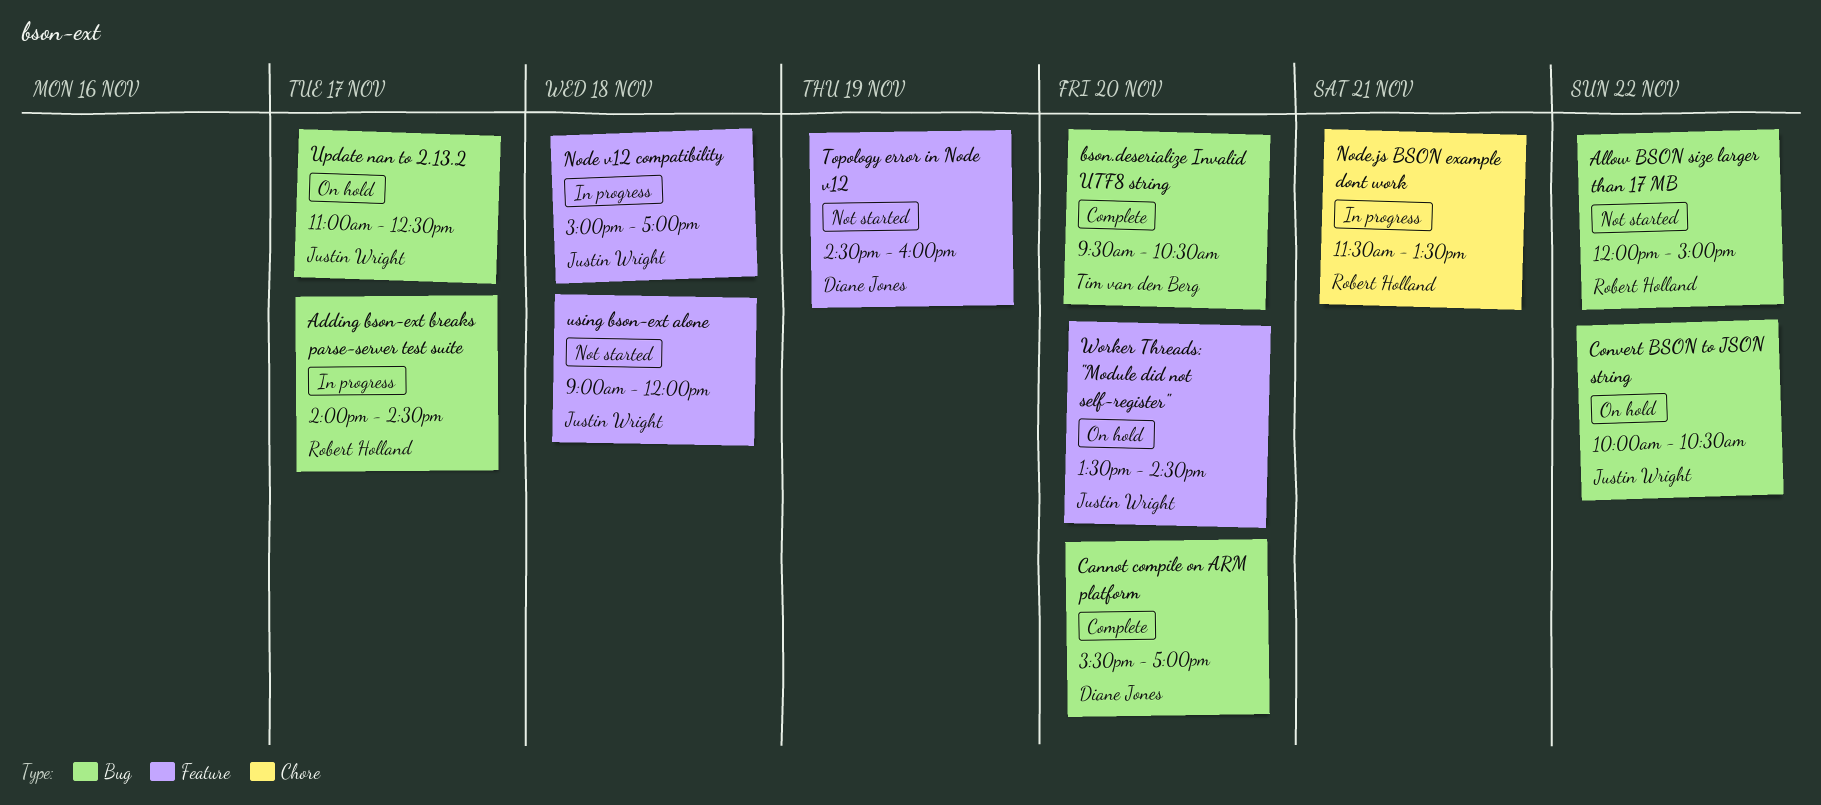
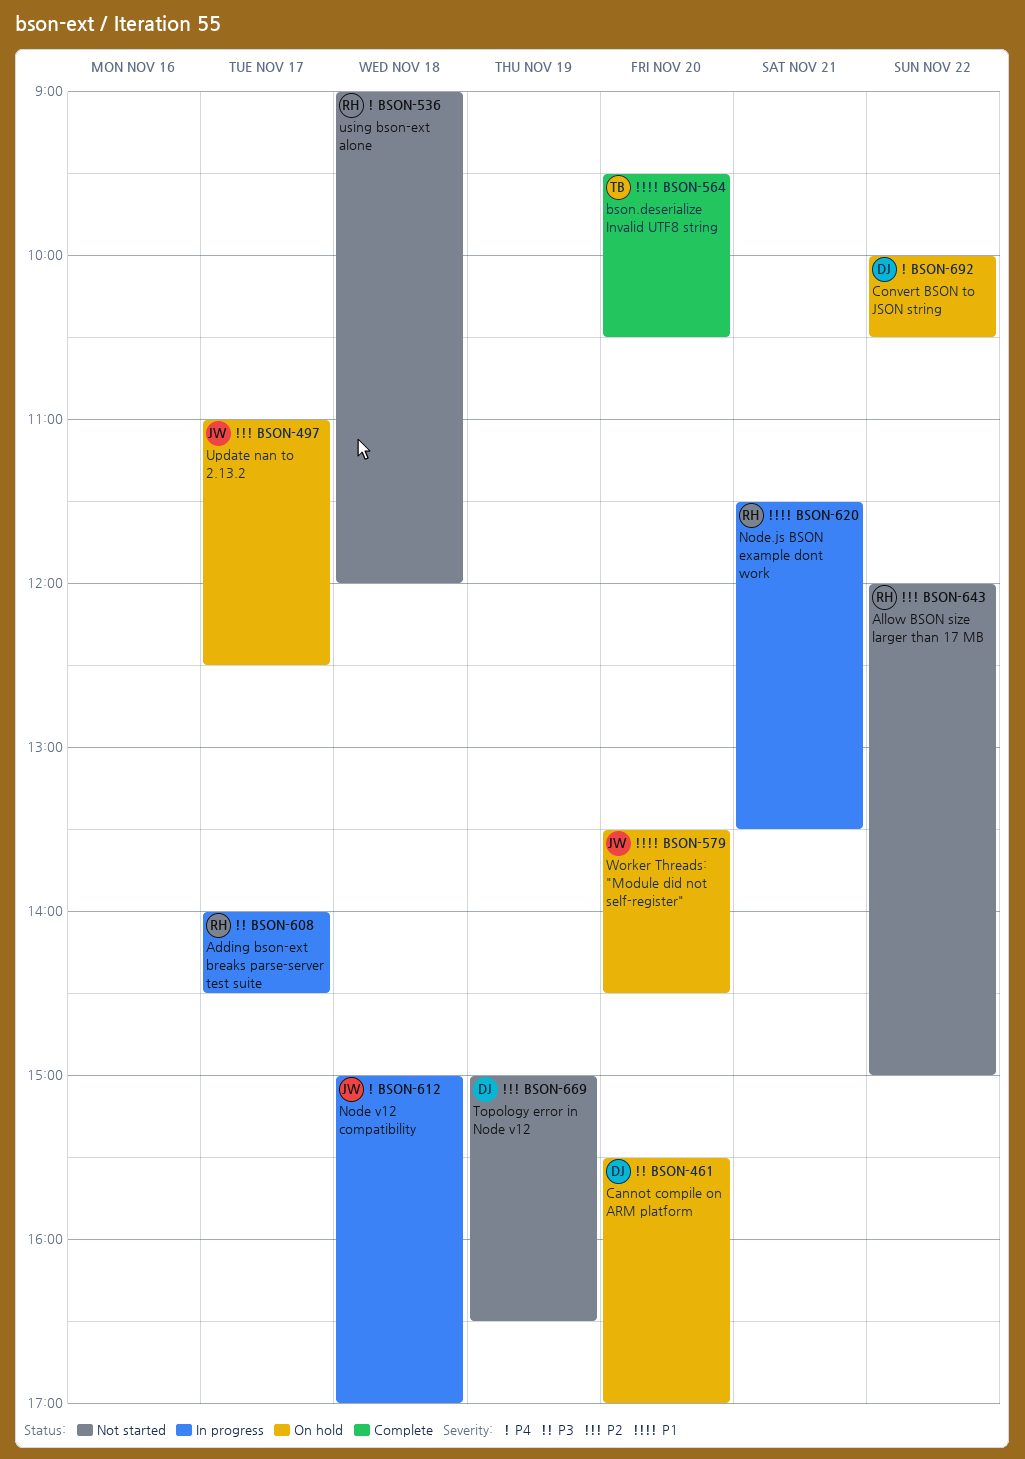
Cannot compile on ARM platform, status: Complete -> On hold
Convert BSON to JSON string, owner: Justin Wright -> Diane Jones
Topology error in Node v12, begins: 14:30 -> 15:00
Topology error in Node v12, ends: 16:00 -> 16:30
using bson-ext alone, owner: Justin Wright -> Robert Holland

